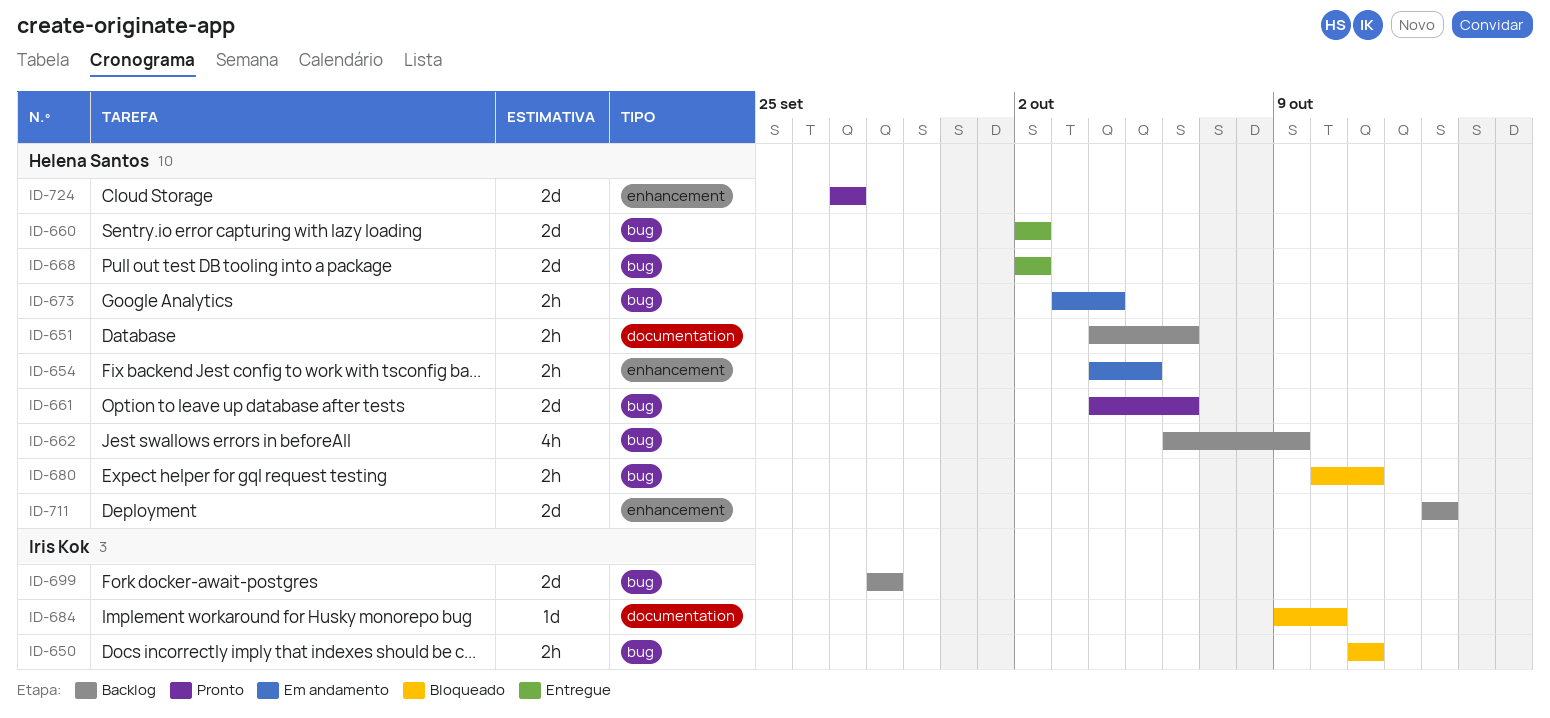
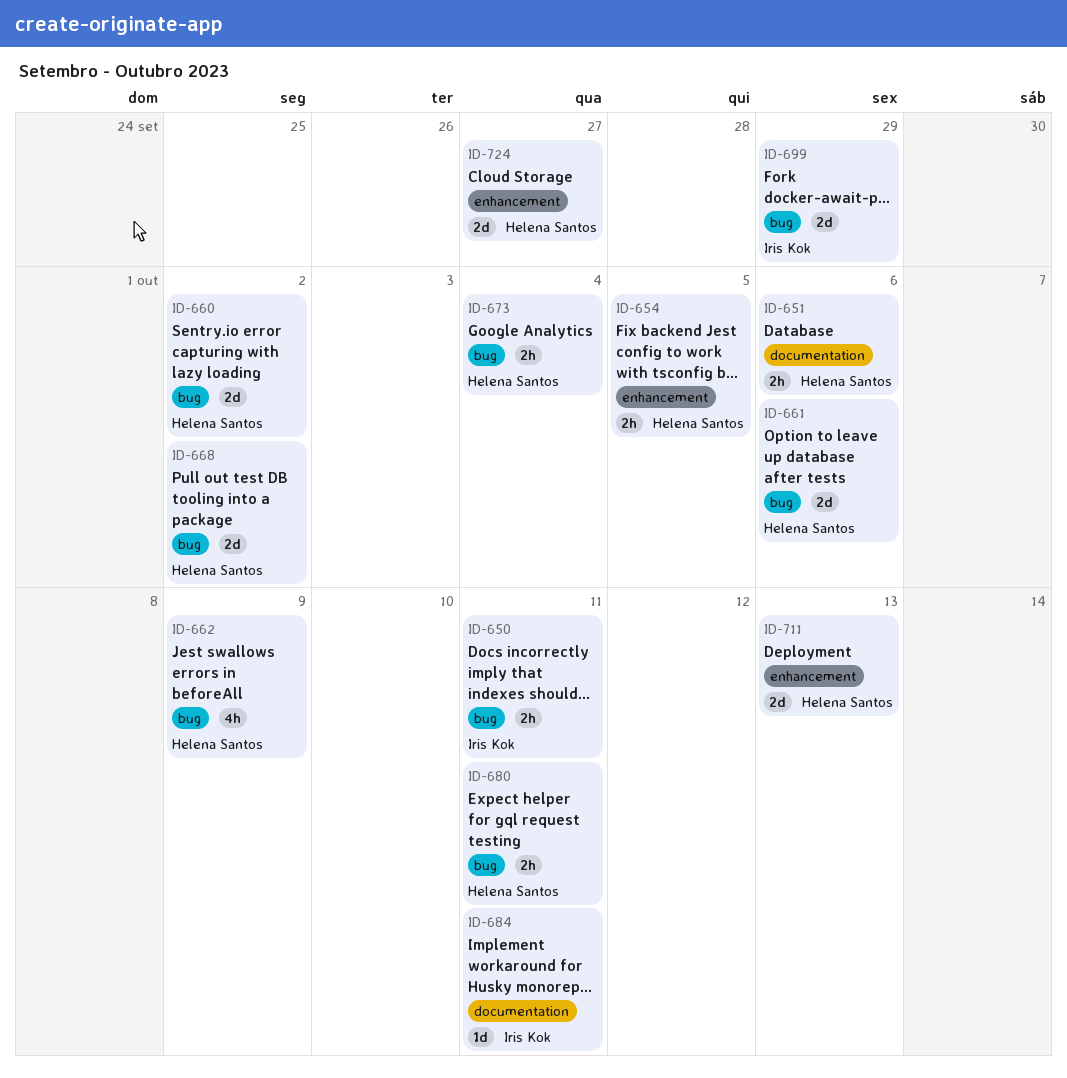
ID-684, due: Oct 10 -> Oct 11
ID-699, due: Sep 28 -> Sep 29

